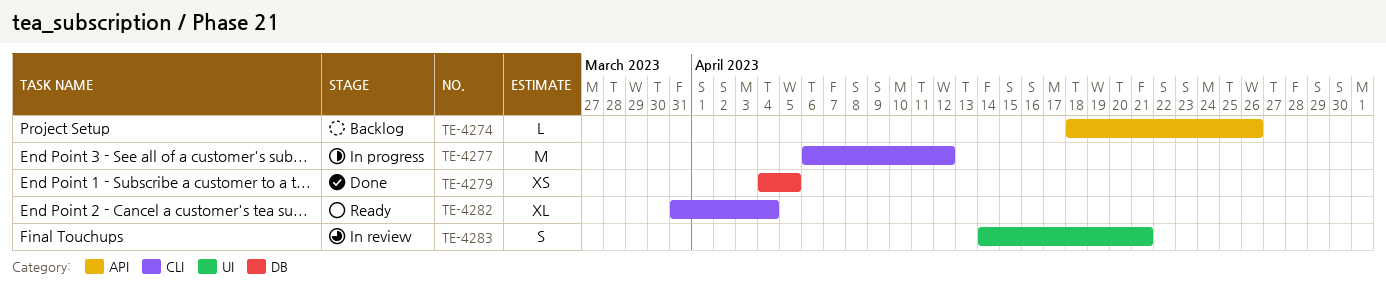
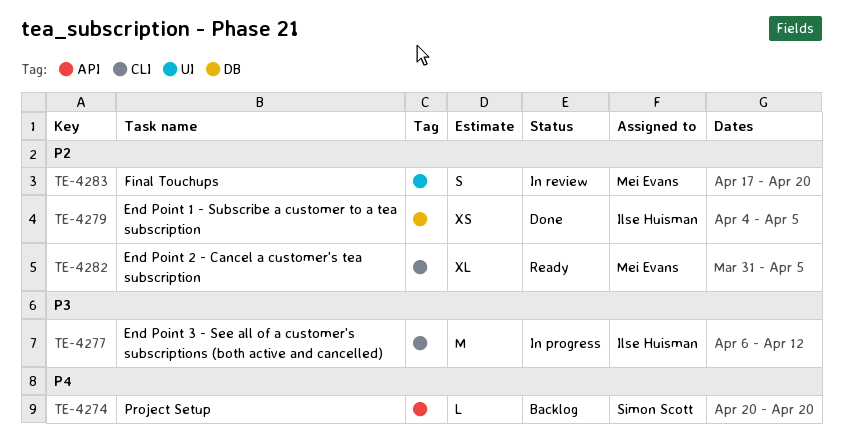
TE-4274, start: Apr 18 -> Apr 20
TE-4274, due: Apr 26 -> Apr 20
TE-4282, due: Apr 4 -> Apr 5
TE-4283, start: Apr 14 -> Apr 17
TE-4283, due: Apr 21 -> Apr 20

